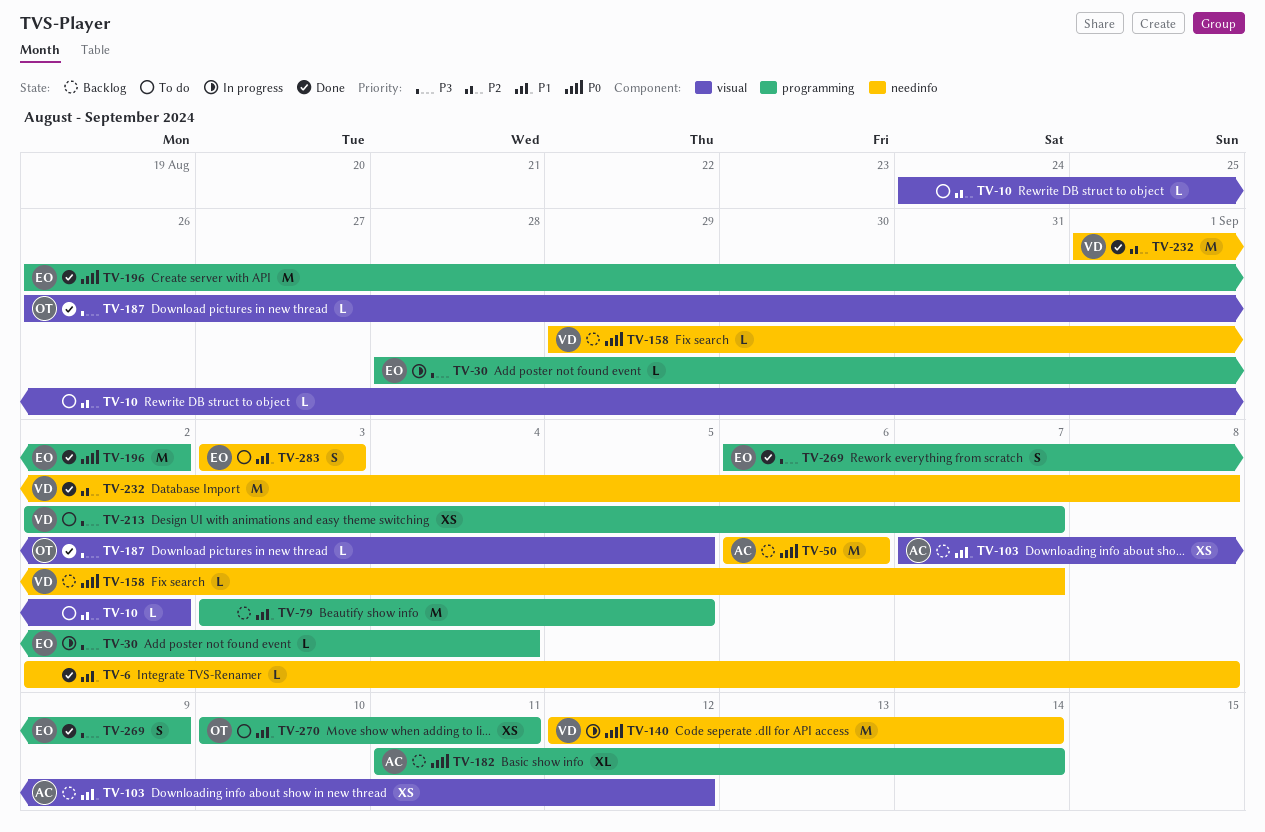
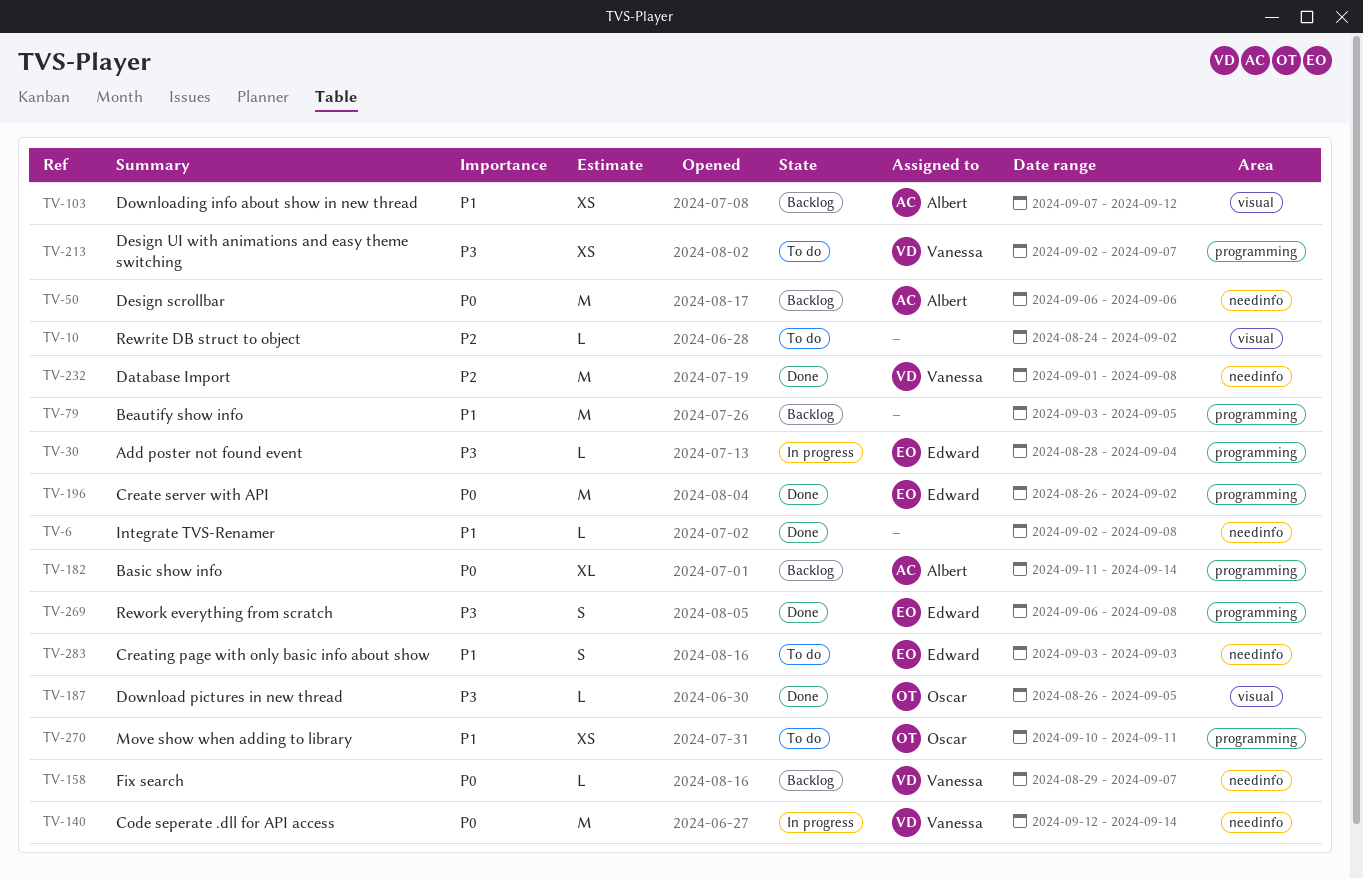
TV-269, due: Sep 9 -> Sep 8

